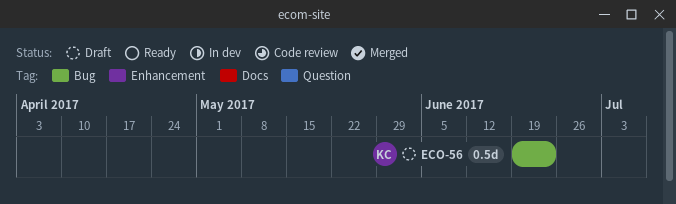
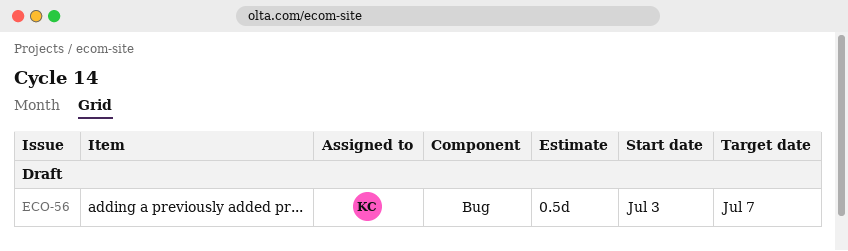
ECO-56, start: Jun 19 -> Jul 3
ECO-56, due: Jun 23 -> Jul 7

